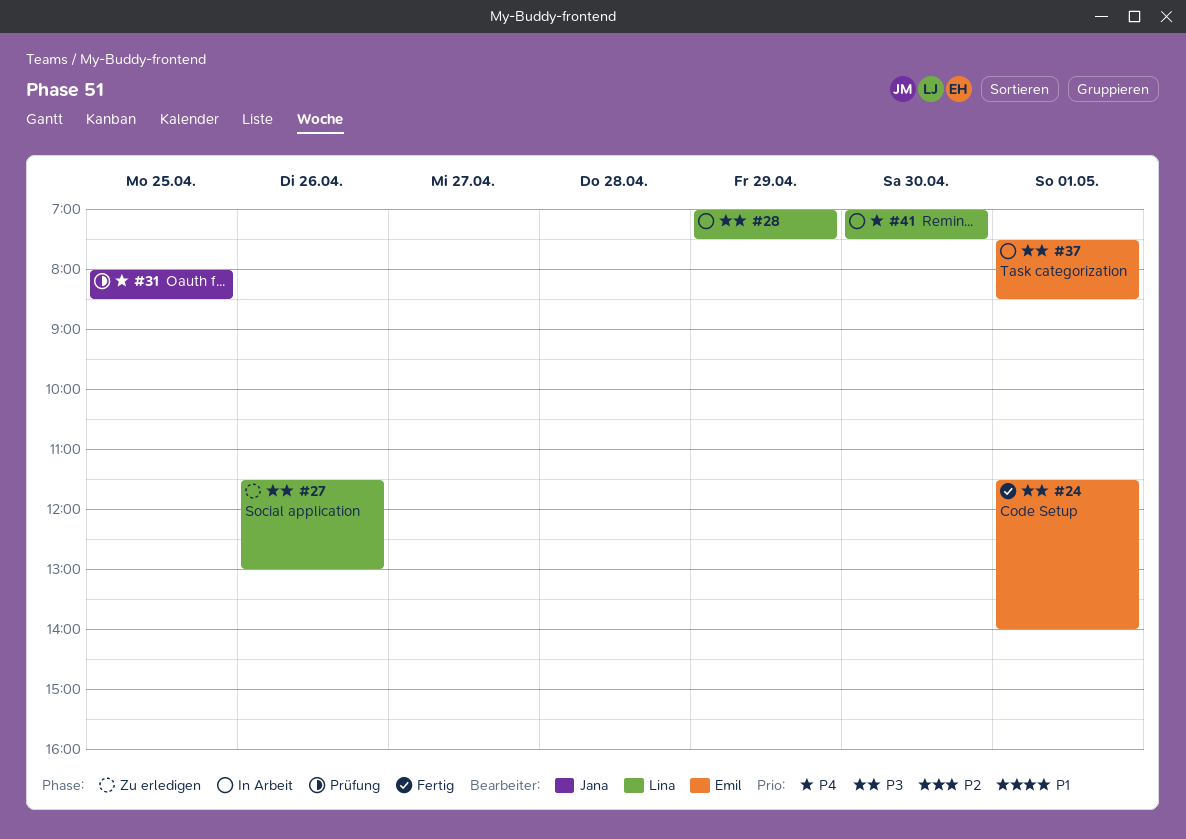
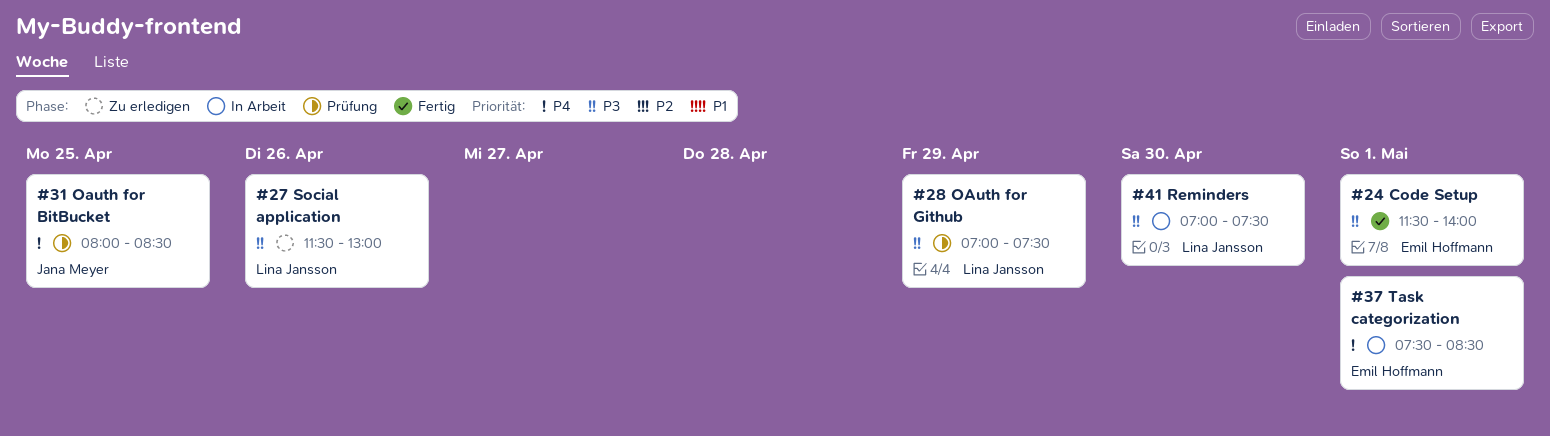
#28, status: In Arbeit -> Prüfung
#37, priority: P3 -> P4
#41, priority: P4 -> P3

